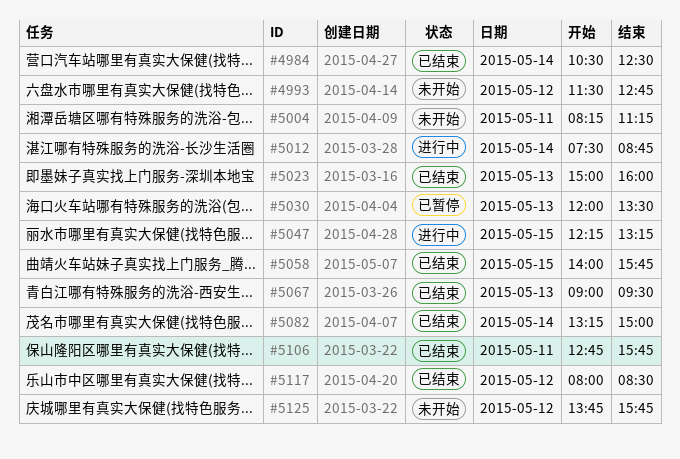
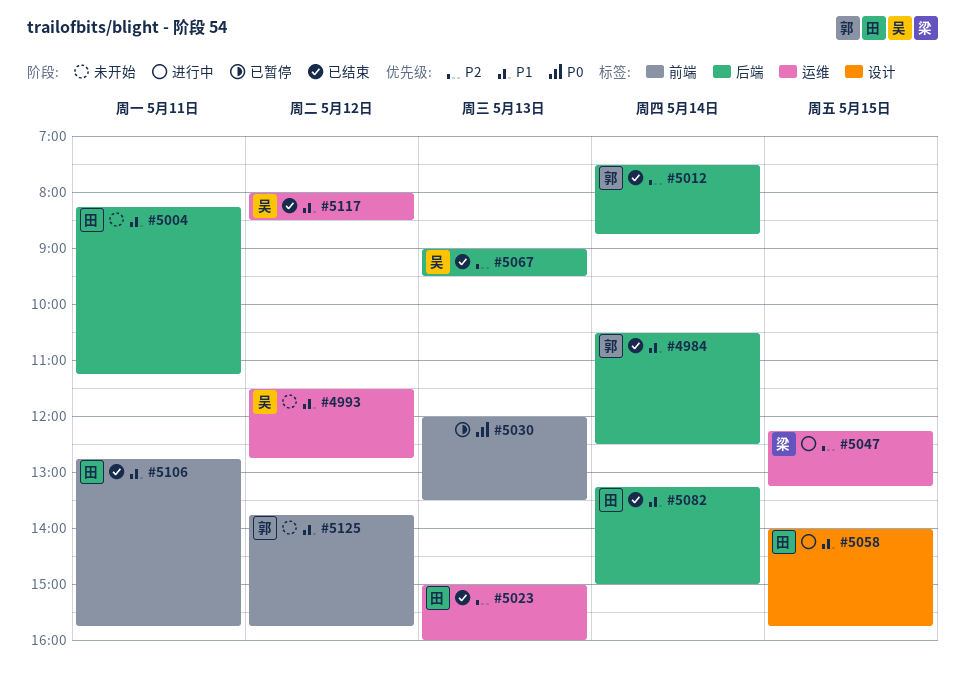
#5012, status: 进行中 -> 已结束
#5058, status: 已结束 -> 进行中

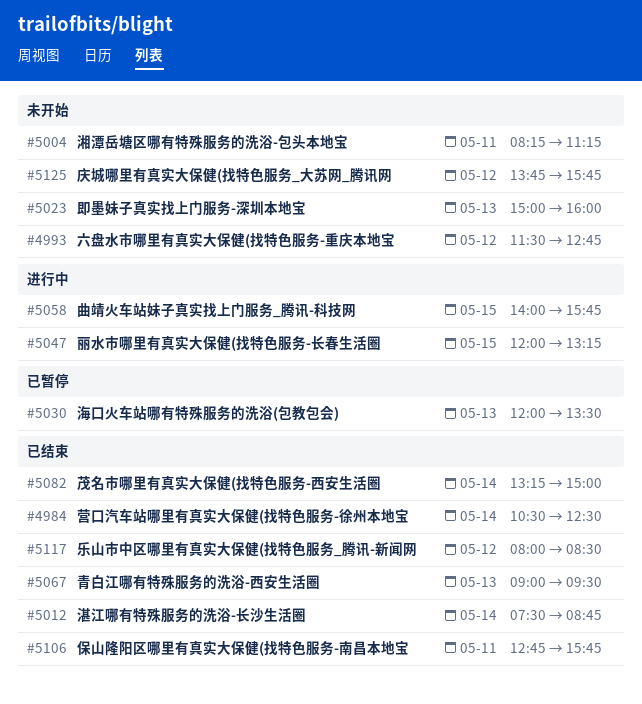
#5023, status: 已结束 -> 未开始
#5047, begins: 12:15 -> 12:00

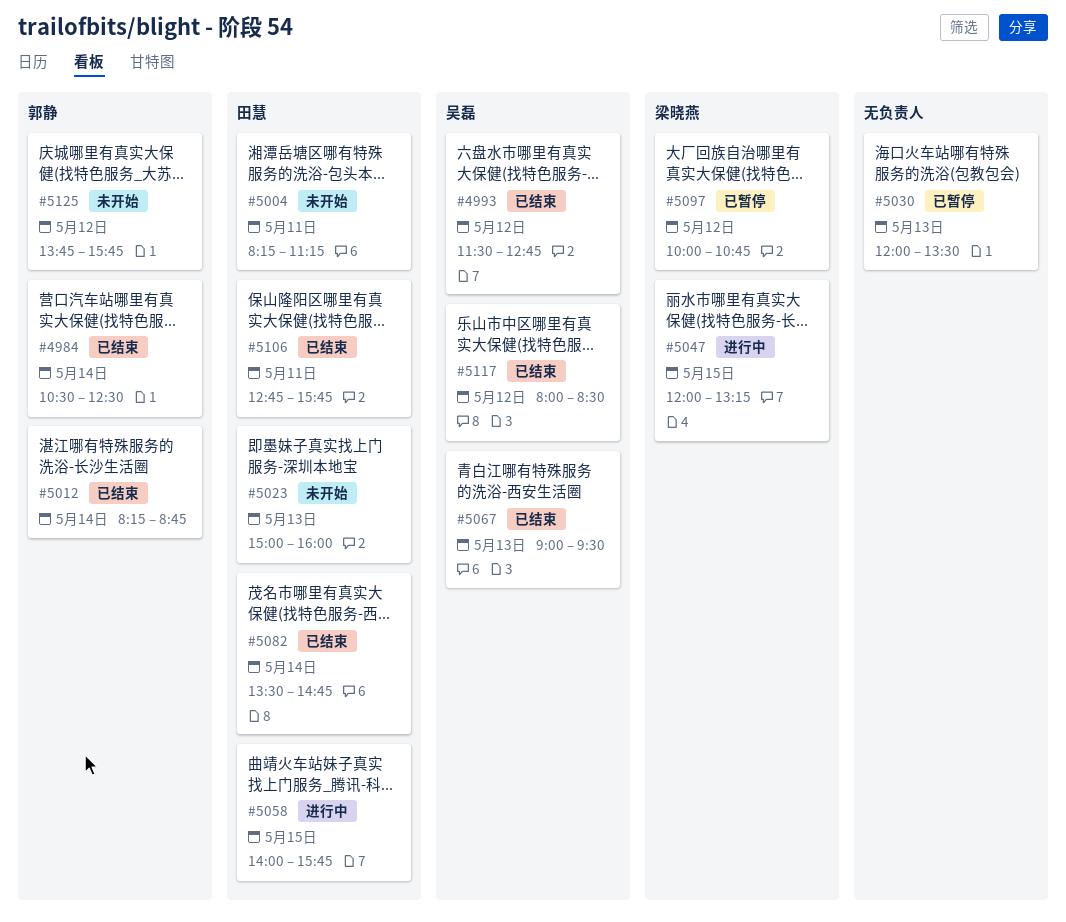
#4993, status: 未开始 -> 已结束
#5012, begins: 07:30 -> 08:15
#5082, begins: 13:15 -> 13:30
#5082, ends: 15:00 -> 14:45
#5097: none -> present

